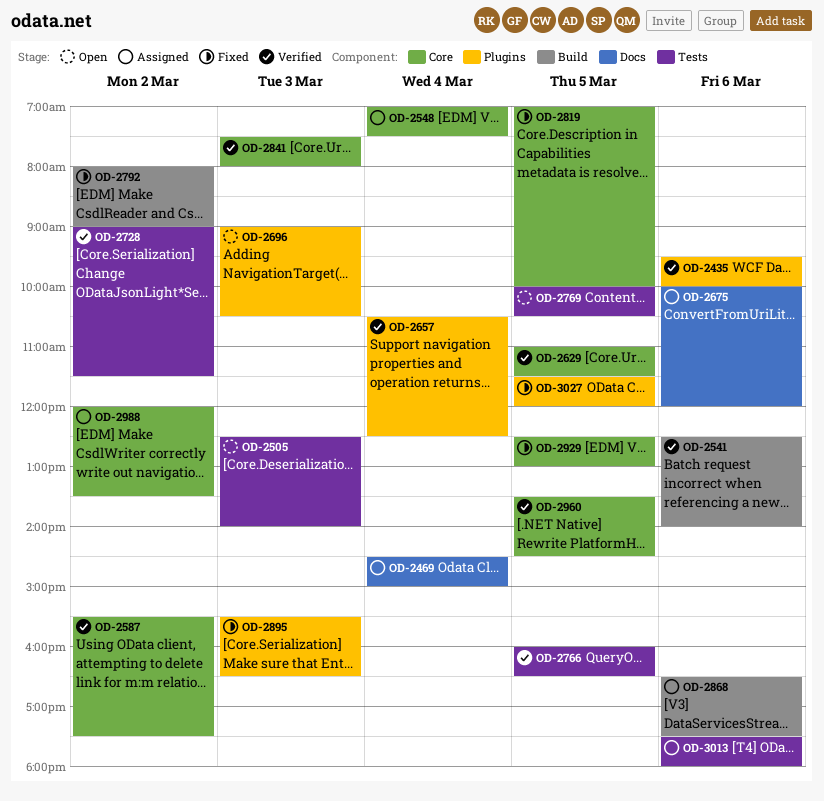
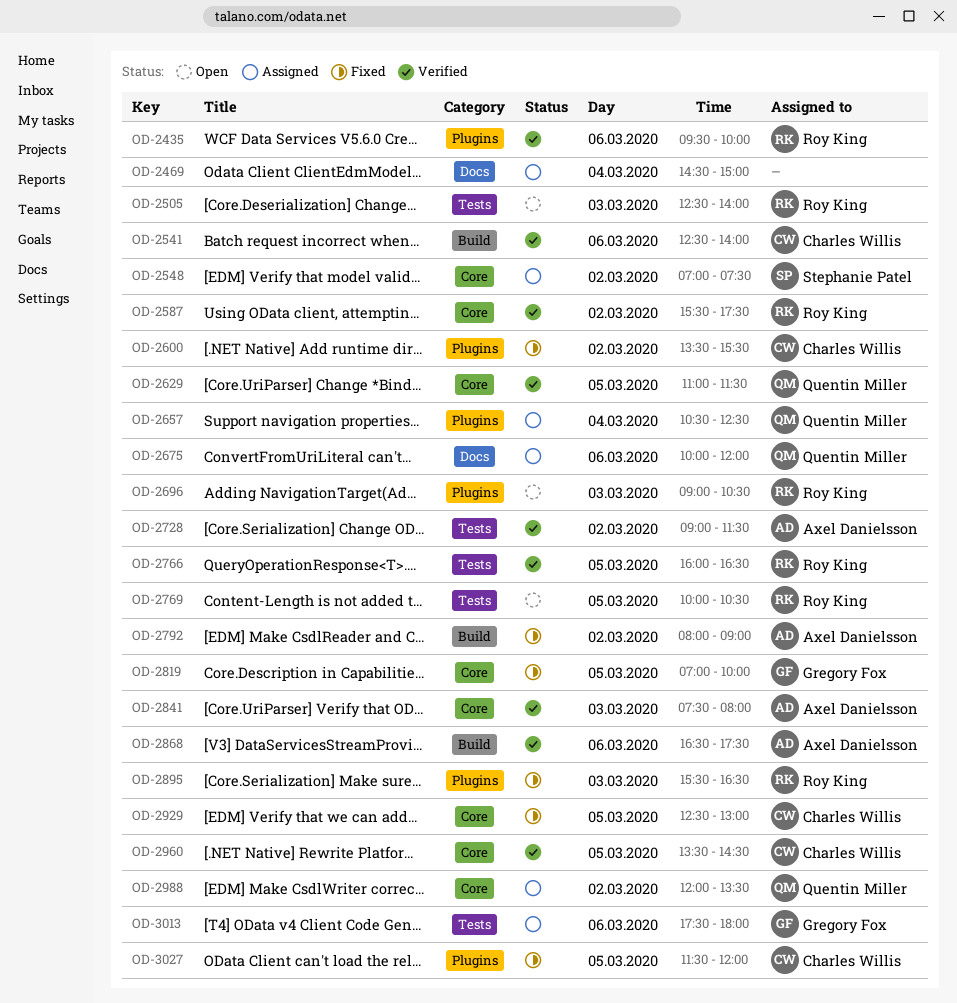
OD-2548, day: Mar 4 -> Mar 2
OD-2600: none -> present
OD-2657, status: Verified -> Assigned
OD-2868, status: Assigned -> Verified

